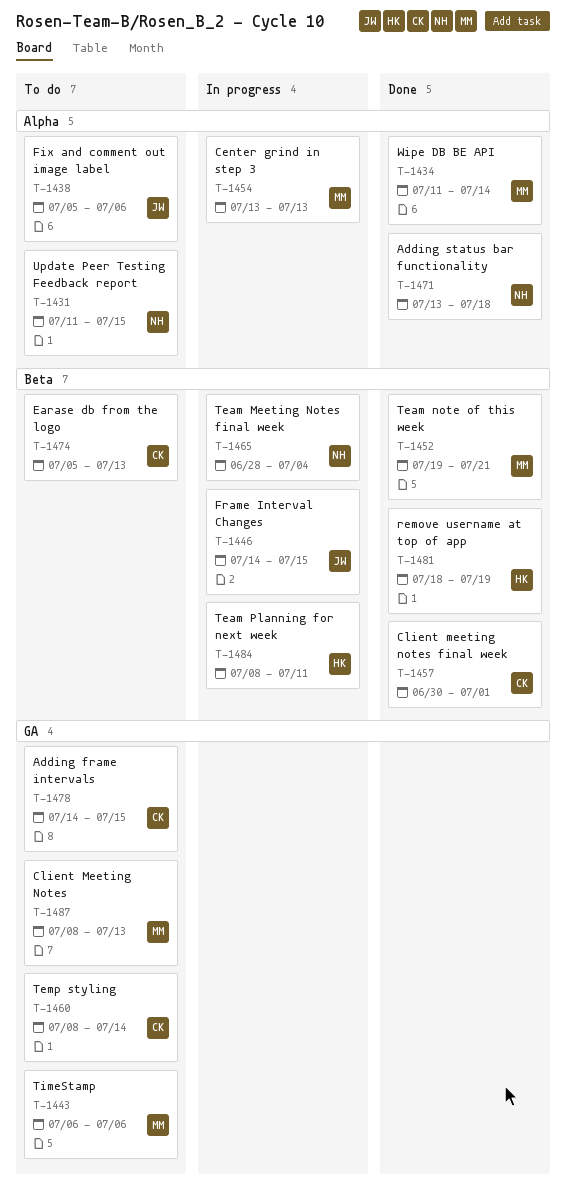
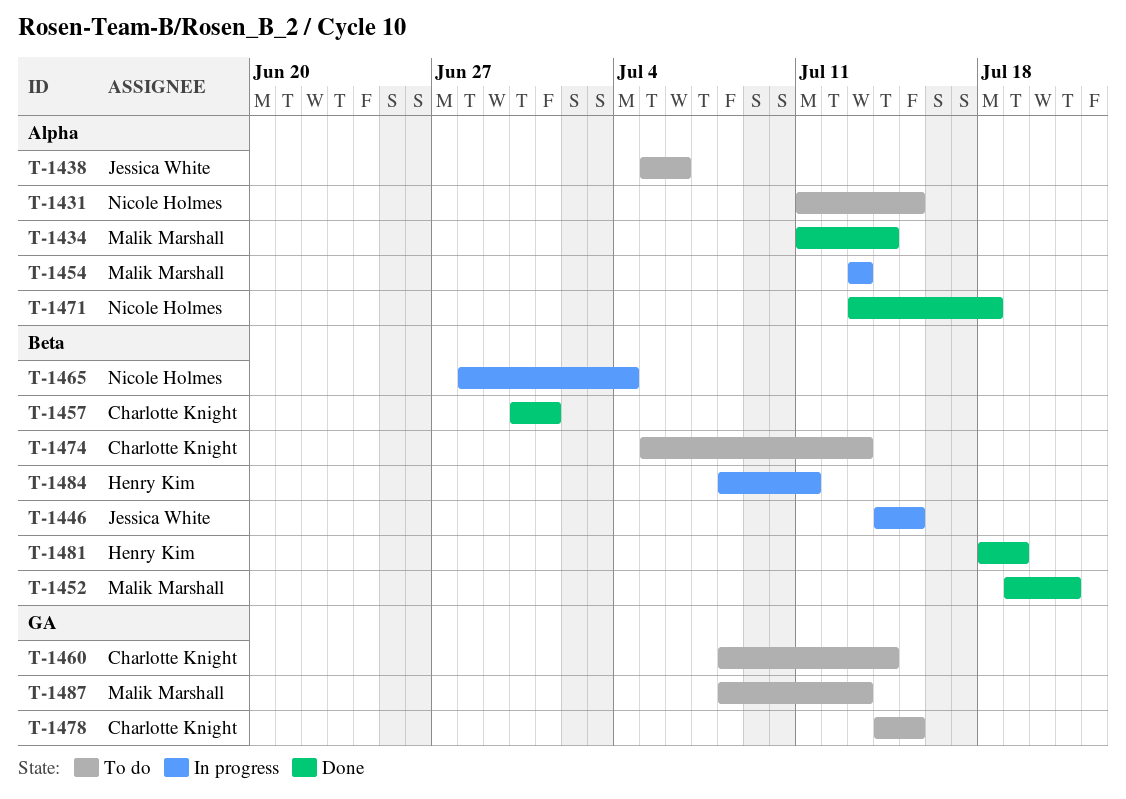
T-1443: present -> none

